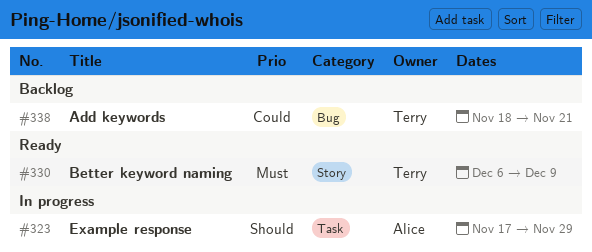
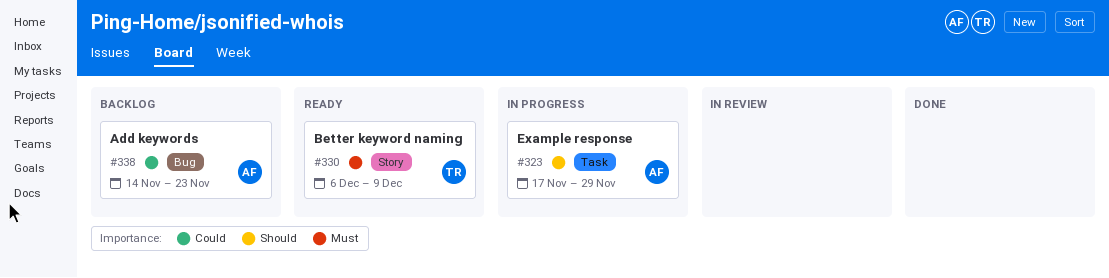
#338, owner: Terry -> Alice
#338, start: Nov 18 -> Nov 14
#338, due: Nov 21 -> Nov 23

